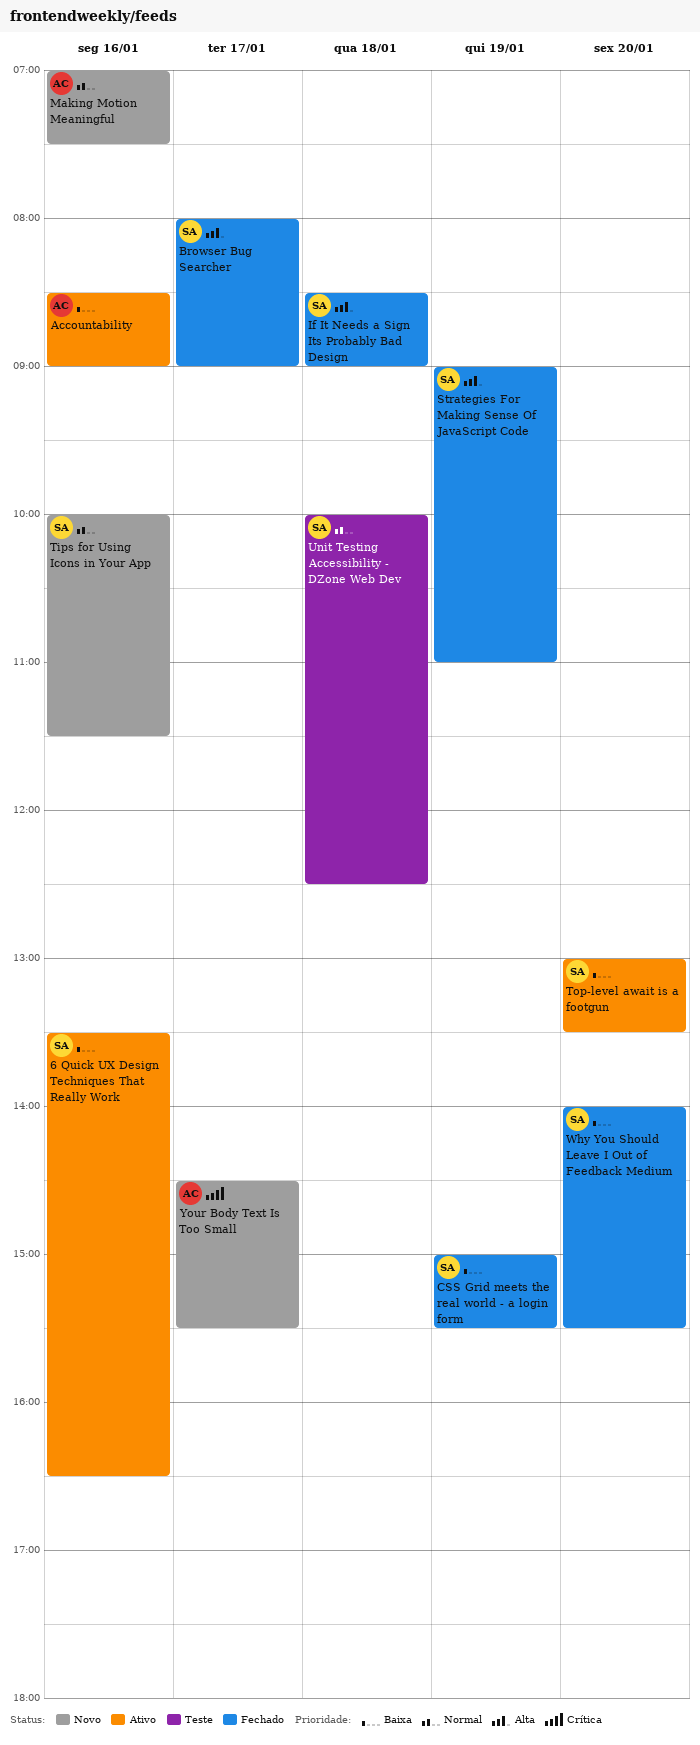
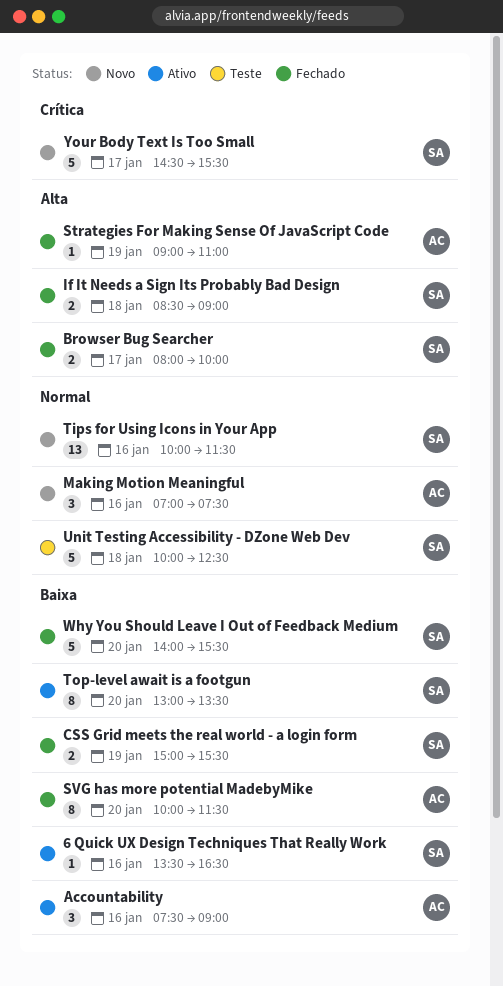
Accountability, begins: 08:30 -> 07:30
Browser Bug Searcher, ends: 09:00 -> 10:00
Strategies For Making Sense Of JavaScript Code, owner: SA -> AC
SVG has more potential MadebyMike: none -> present
Your Body Text Is Too Small, owner: AC -> SA

